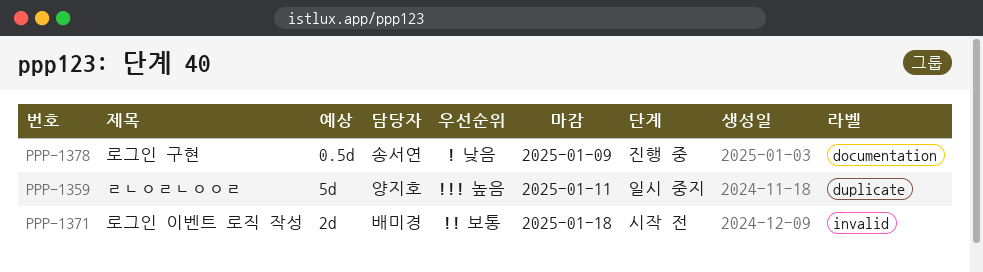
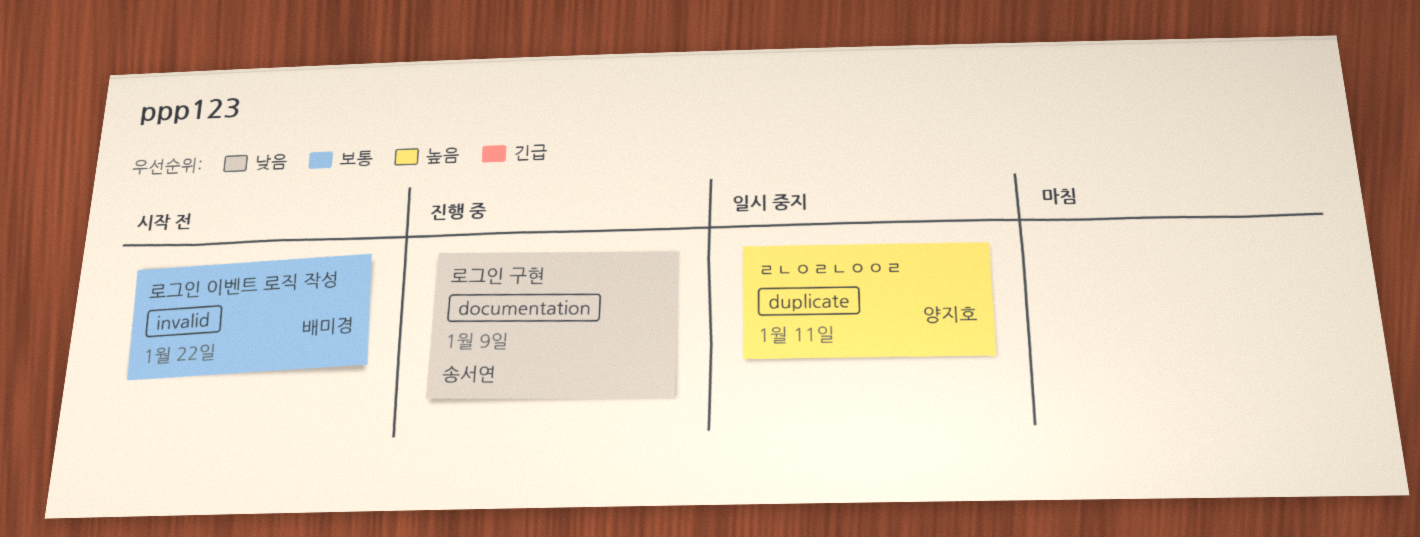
로그인 이벤트 로직 작성, due: Jan 18 -> Jan 22

